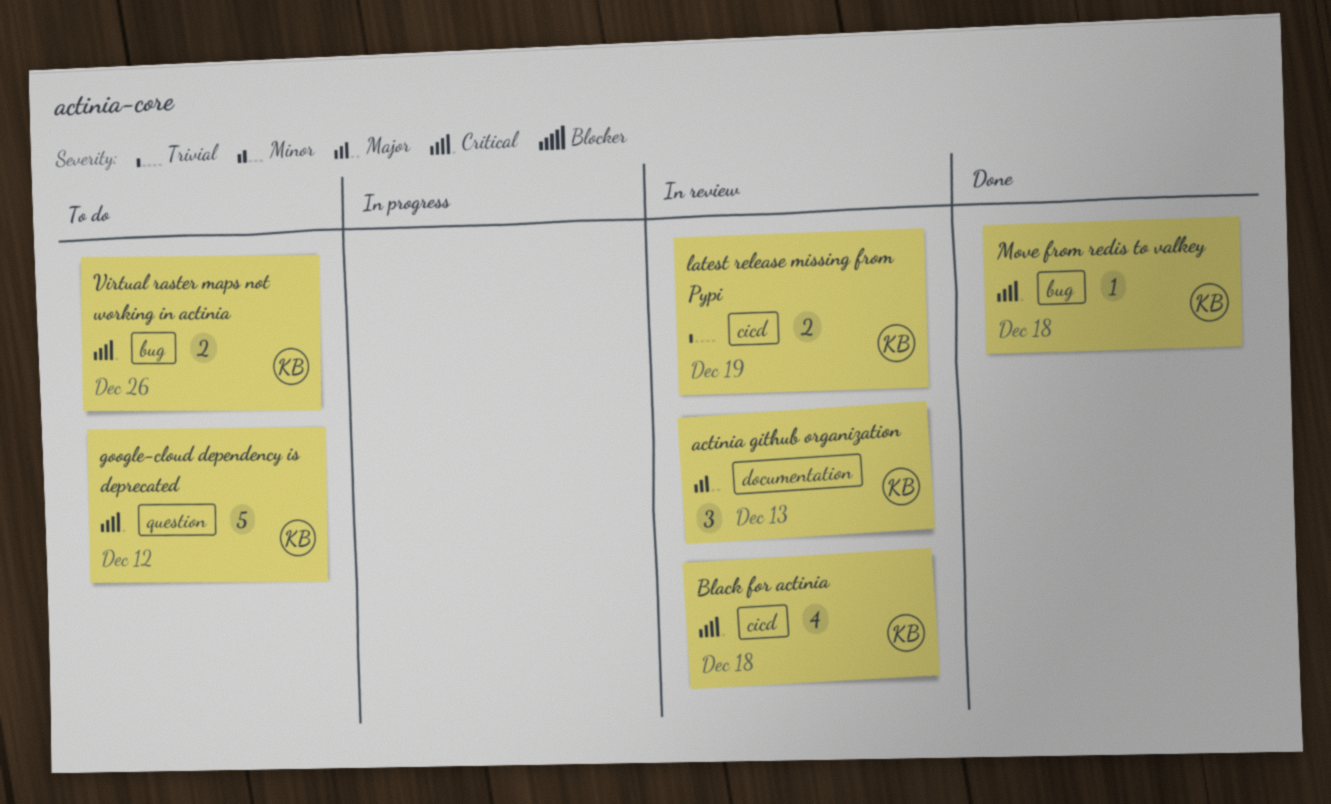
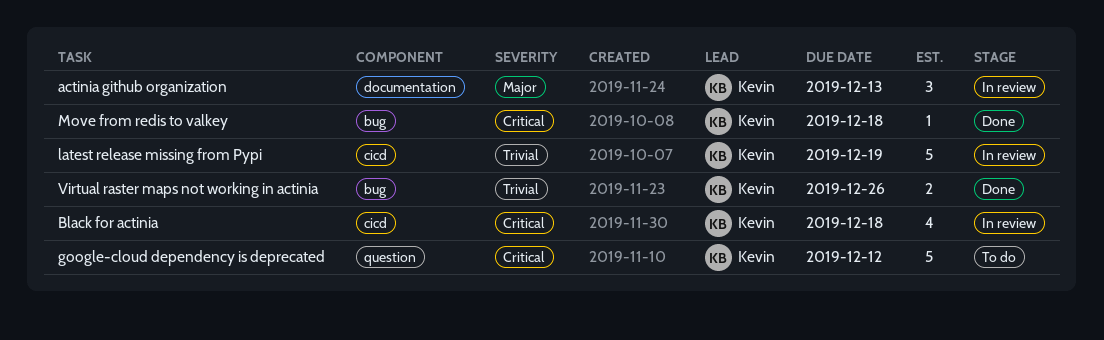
latest release missing from Pypi, estimate: 2 -> 5
Virtual raster maps not working in actinia, status: To do -> Done
Virtual raster maps not working in actinia, priority: Critical -> Trivial

